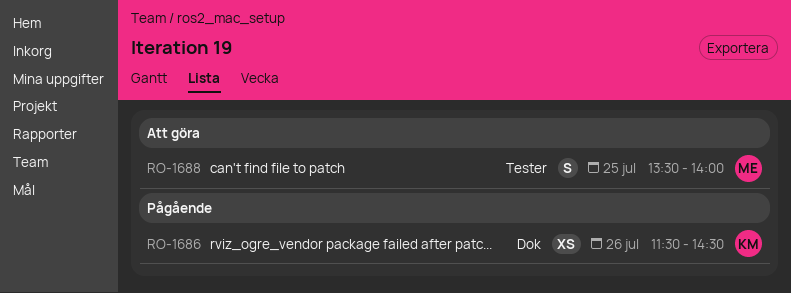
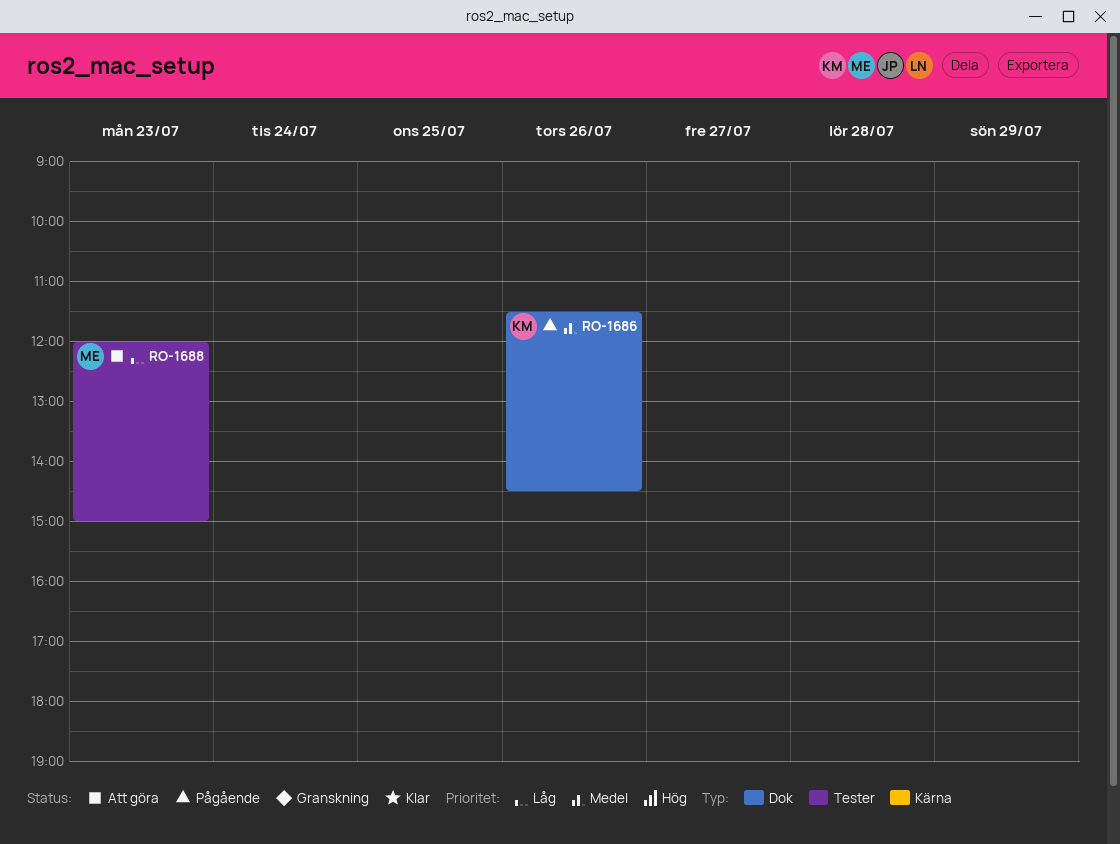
RO-1688, day: Jul 25 -> Jul 23
RO-1688, begins: 13:30 -> 12:00
RO-1688, ends: 14:00 -> 15:00

